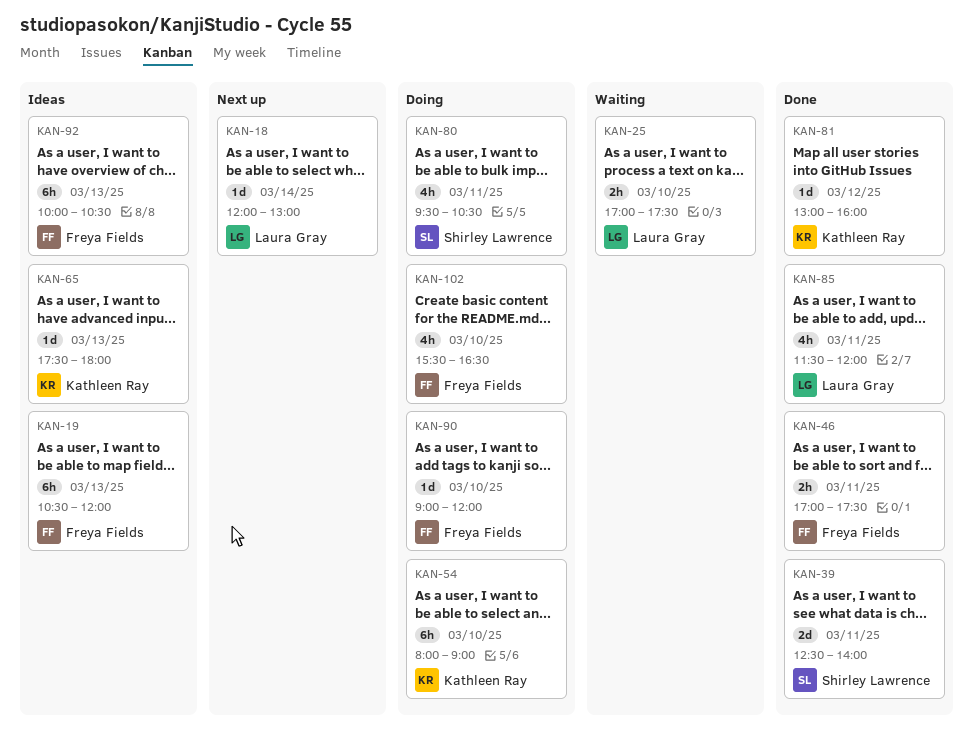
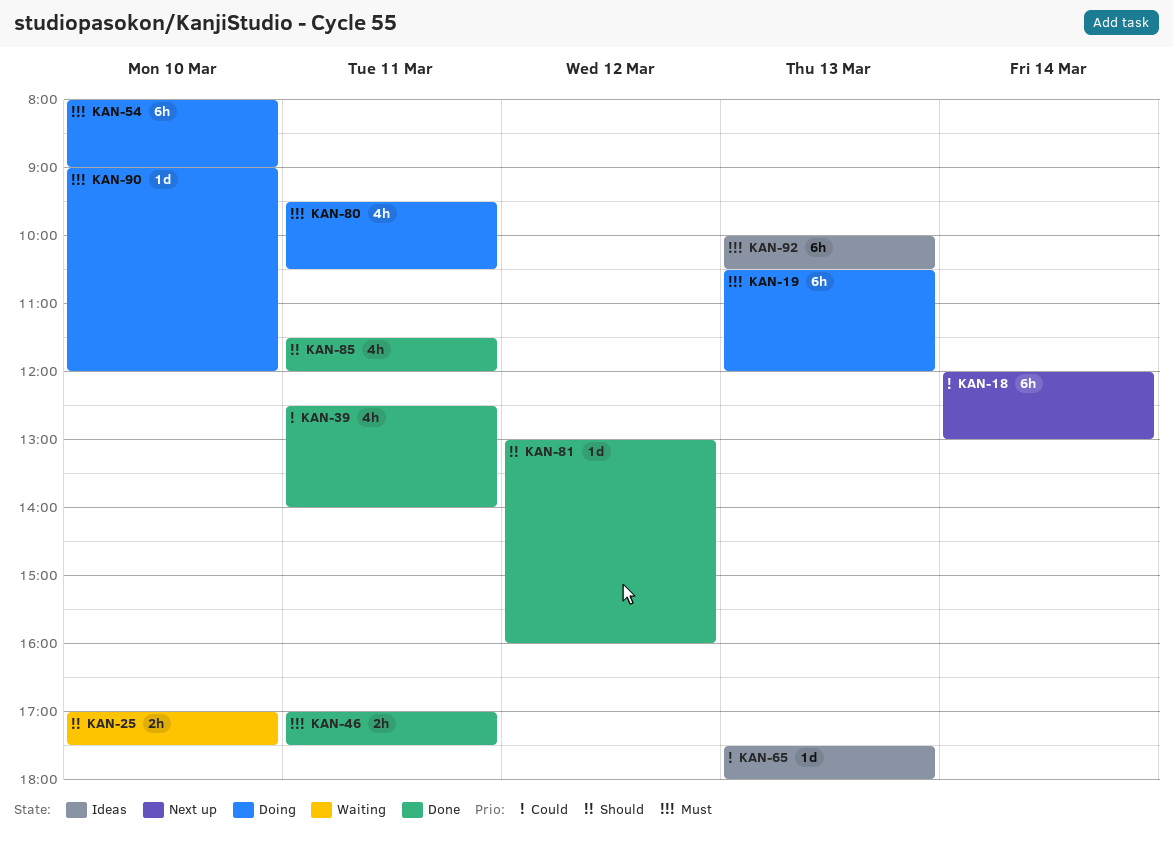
KAN-18, estimate: 1d -> 6h
KAN-19, status: Ideas -> Doing
KAN-39, estimate: 2d -> 4h
KAN-102: present -> none

